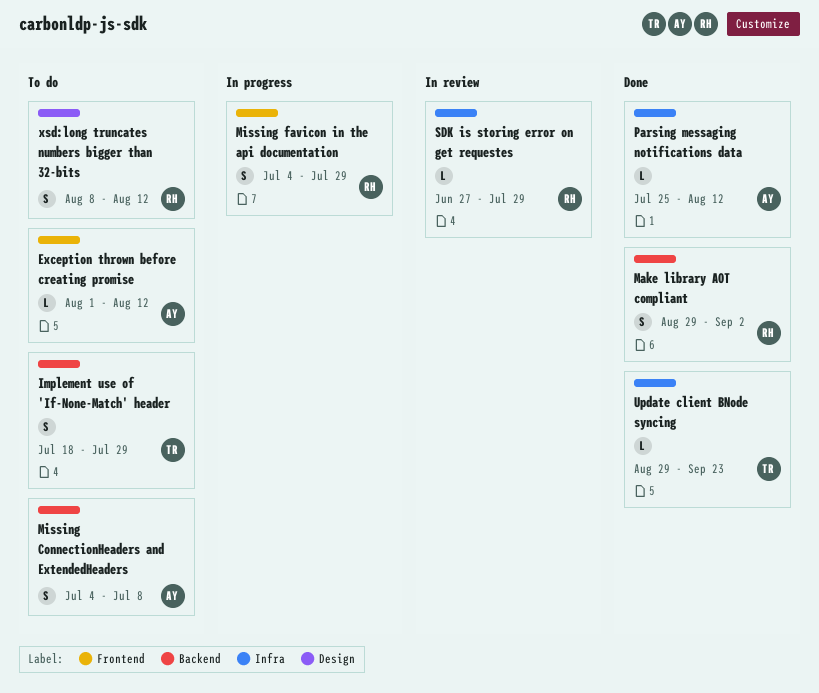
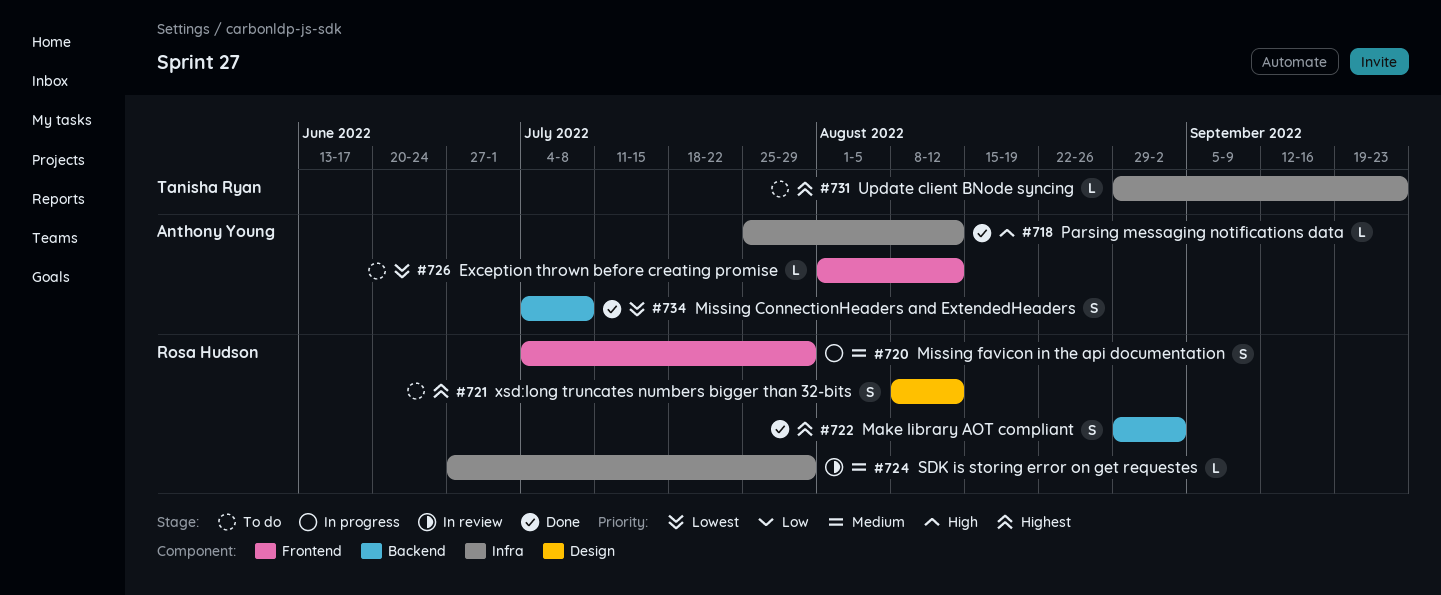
Implement use of 'If-None-Match' header: present -> none
Missing ConnectionHeaders and ExtendedHeaders, status: To do -> Done
Update client BNode syncing, status: Done -> To do

